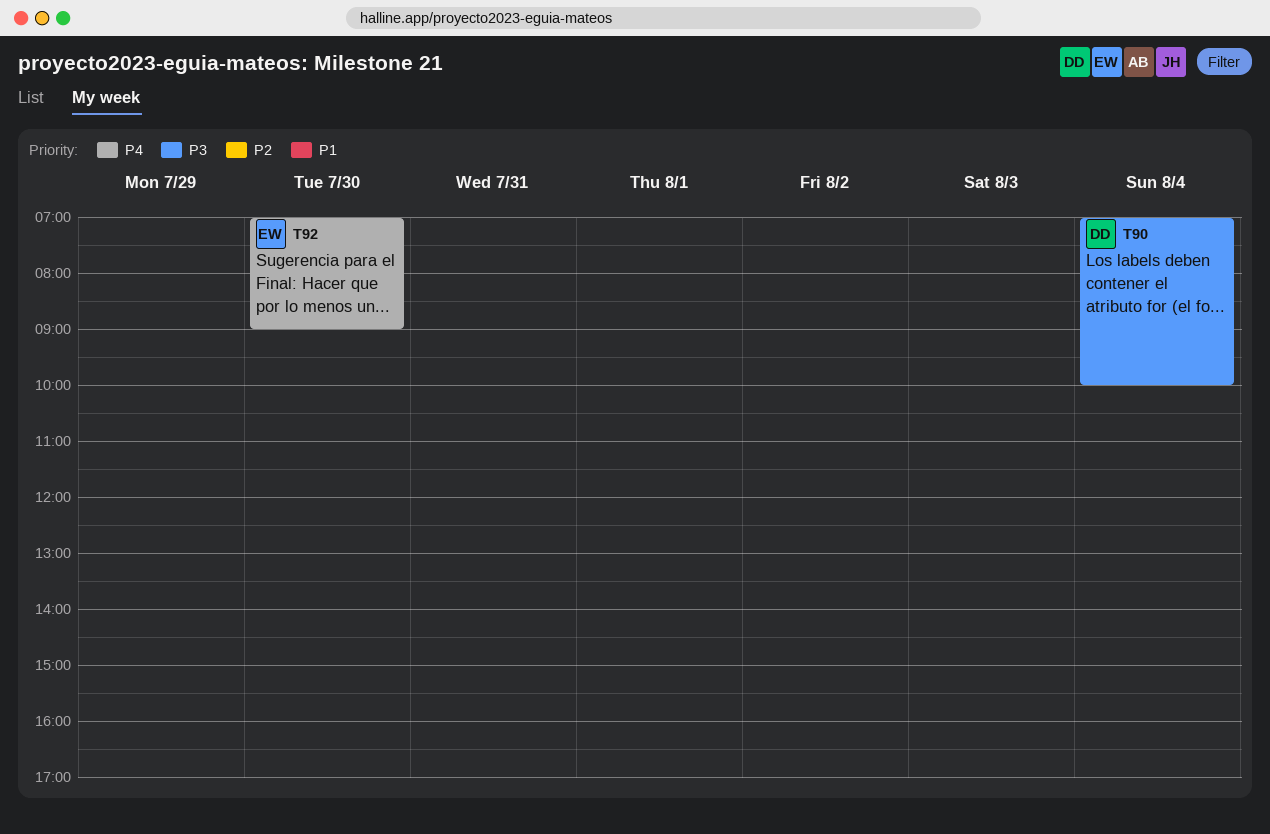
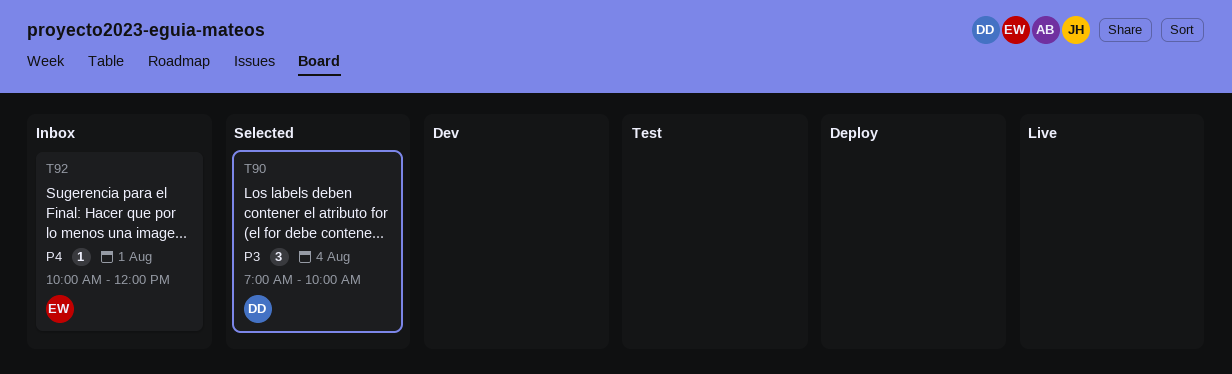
T92, day: Jul 30 -> Aug 1
T92, begins: 07:00 -> 10:00
T92, ends: 09:00 -> 12:00

